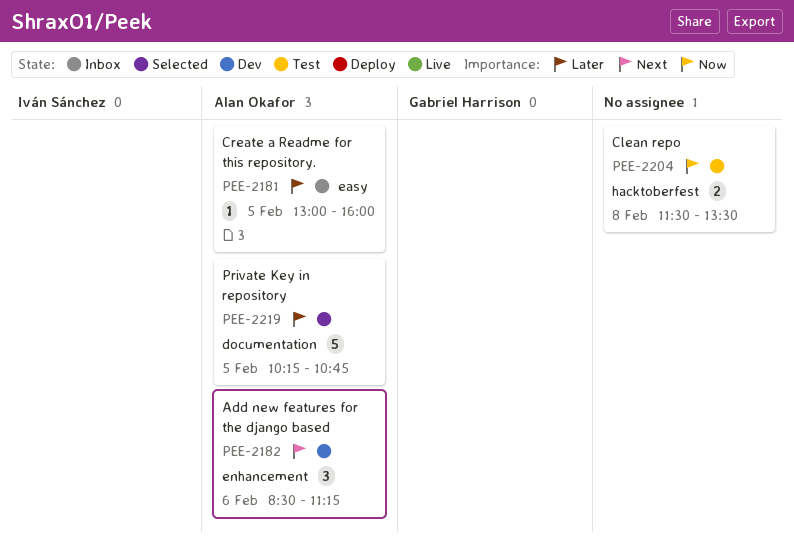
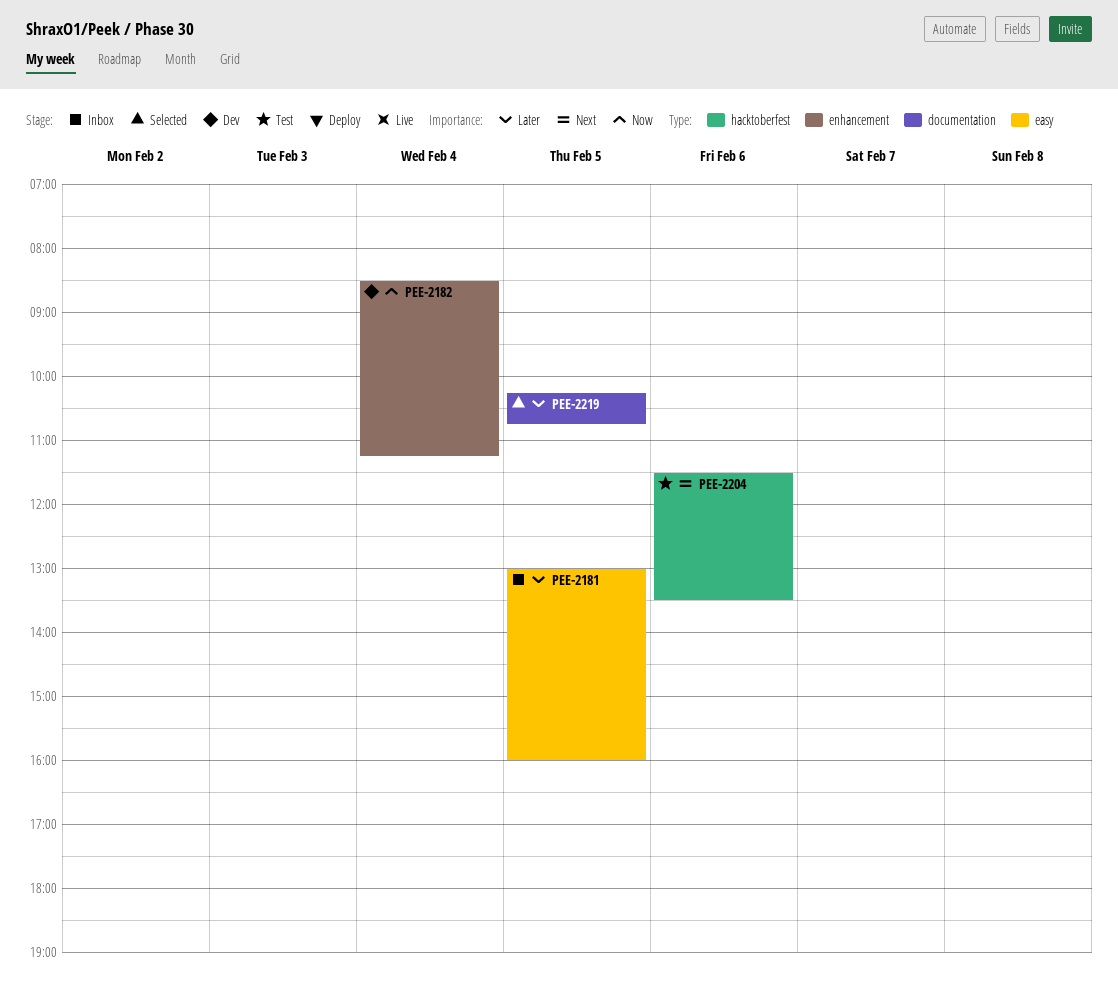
PEE-2182, priority: Next -> Now
PEE-2182, day: Feb 6 -> Feb 4
PEE-2204, priority: Now -> Next
PEE-2204, day: Feb 8 -> Feb 6

